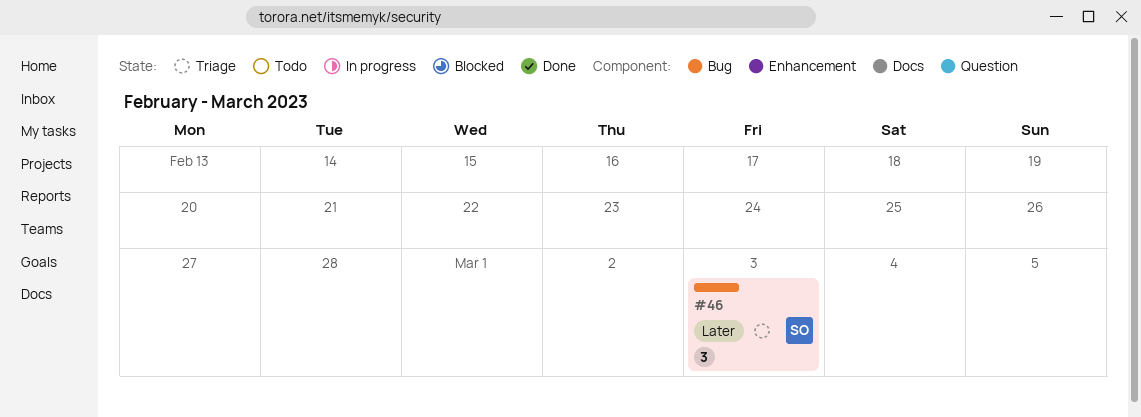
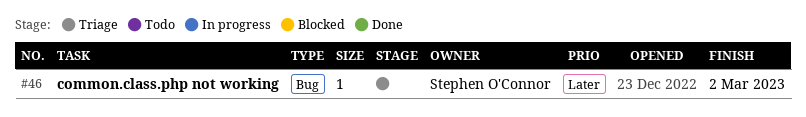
#46, estimate: 3 -> 1
#46, due: Mar 3 -> Mar 2

